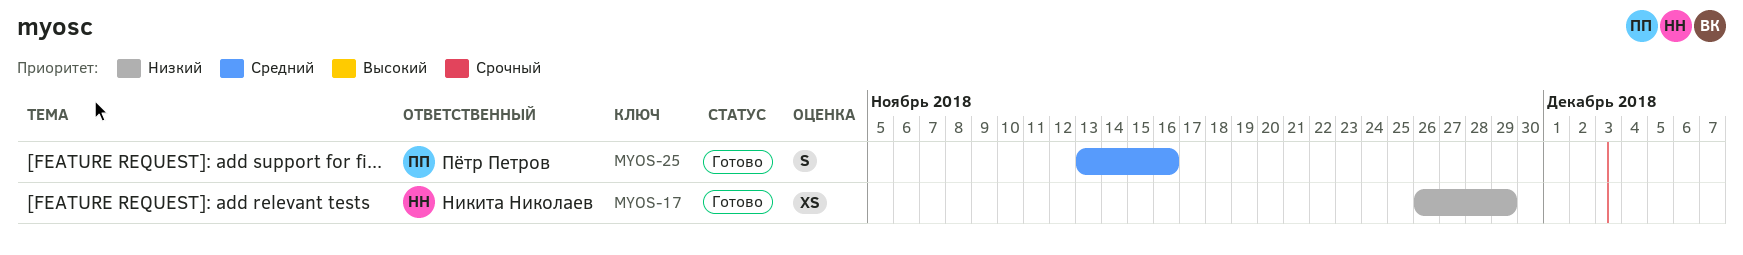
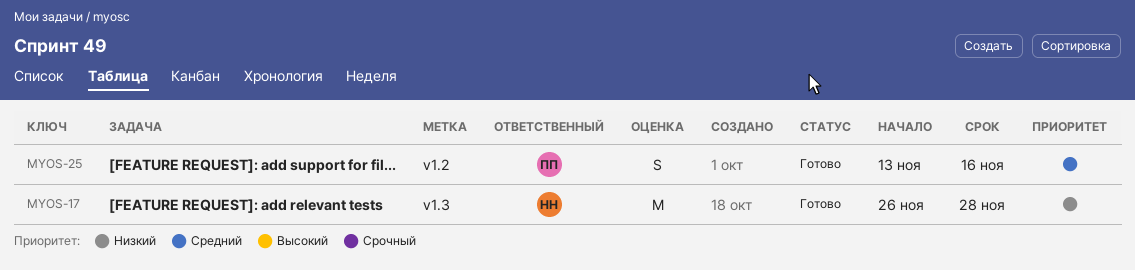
MYOS-17, estimate: XS -> M
MYOS-17, due: Nov 29 -> Nov 28

